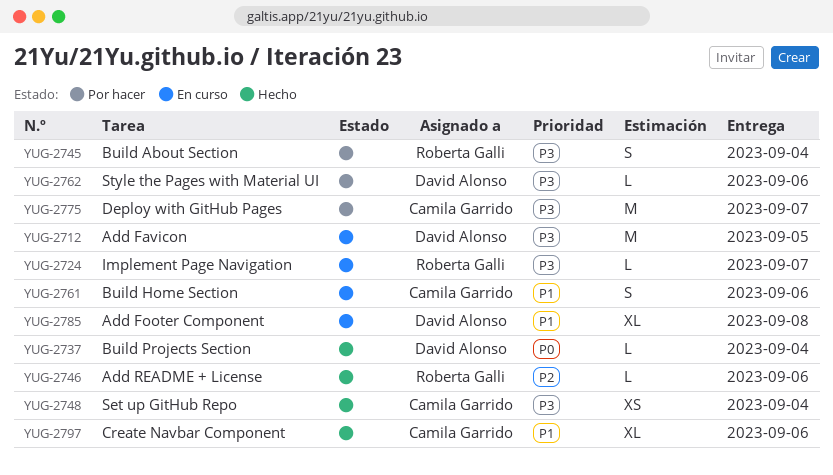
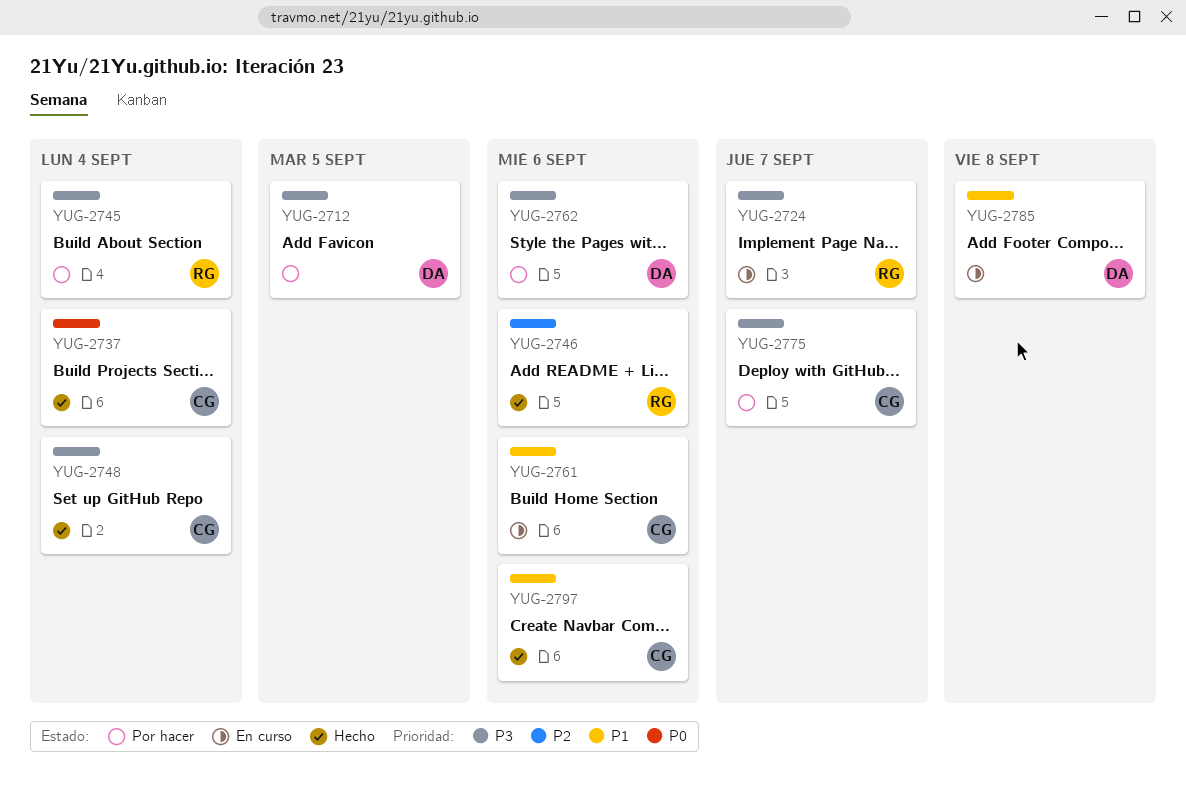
YUG-2712, status: En curso -> Por hacer
YUG-2737, owner: David Alonso -> Camila Garrido

